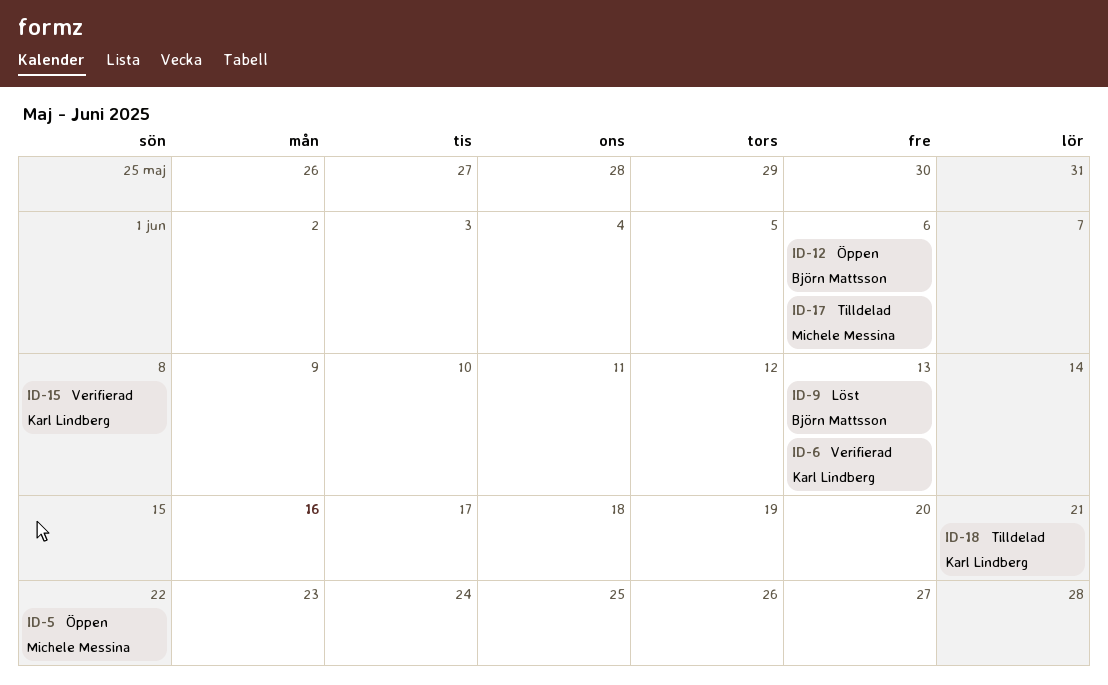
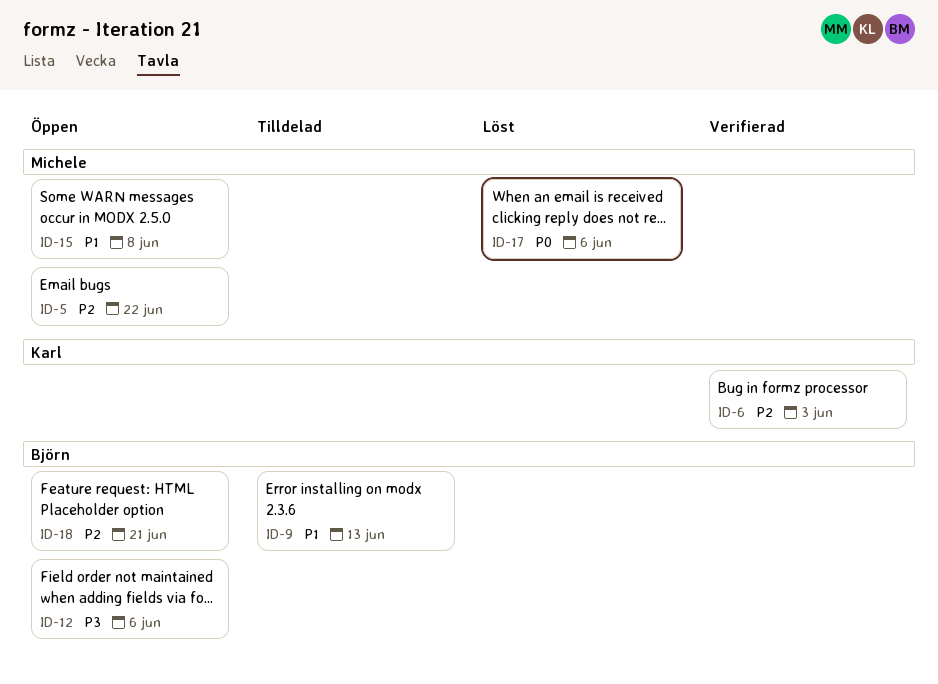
ID-6, due: Jun 13 -> Jun 3
ID-9, status: Löst -> Tilldelad
ID-15, status: Verifierad -> Öppen
ID-15, owner: Karl Lindberg -> Michele Messina
ID-17, status: Tilldelad -> Löst
ID-18, status: Tilldelad -> Öppen
ID-18, owner: Karl Lindberg -> Björn Mattsson

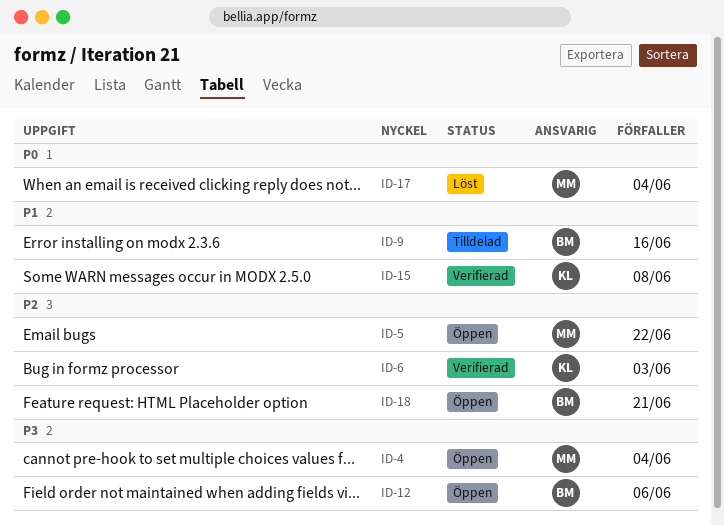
ID-4: none -> present
ID-9, due: Jun 13 -> Jun 16
ID-15, status: Öppen -> Verifierad
ID-15, owner: Michele -> Karl
ID-17, due: Jun 6 -> Jun 4

